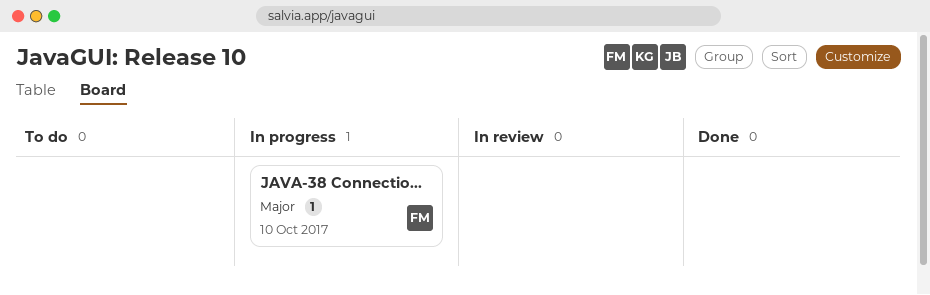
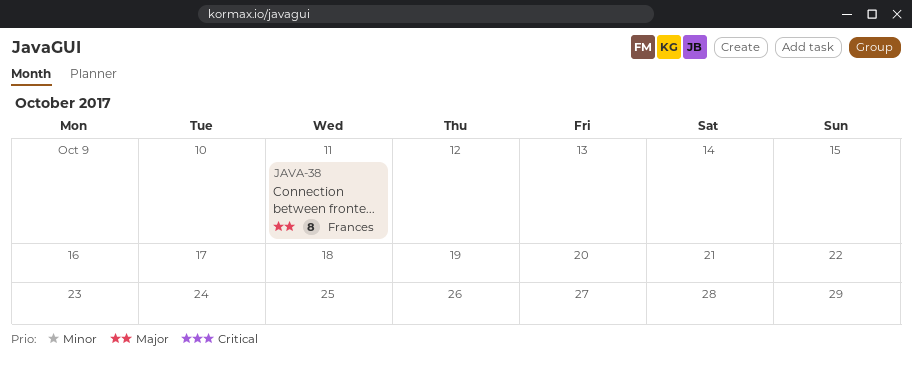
JAVA-38, estimate: 1 -> 8
JAVA-38, due: Oct 10 -> Oct 11

